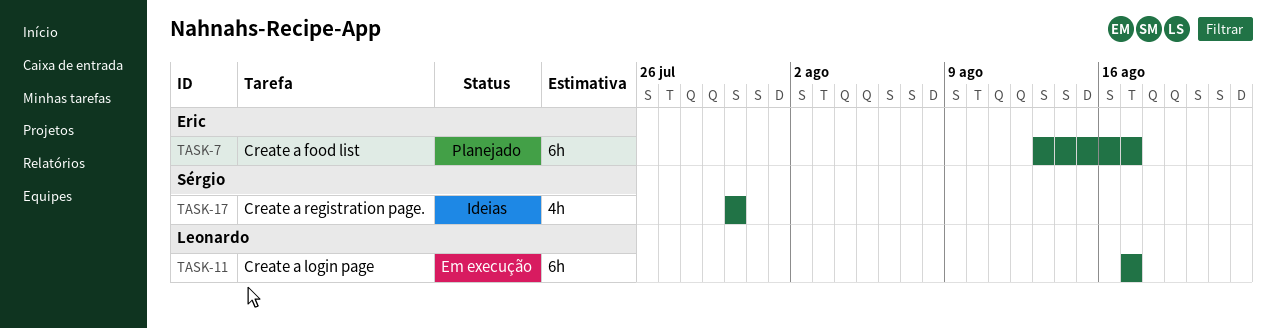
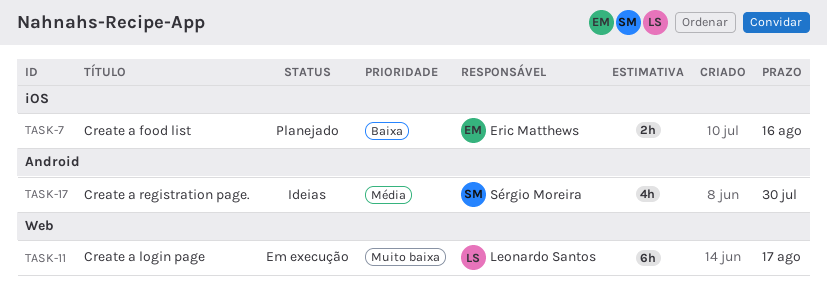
TASK-7, estimate: 6h -> 2h
TASK-7, due: Aug 17 -> Aug 16

